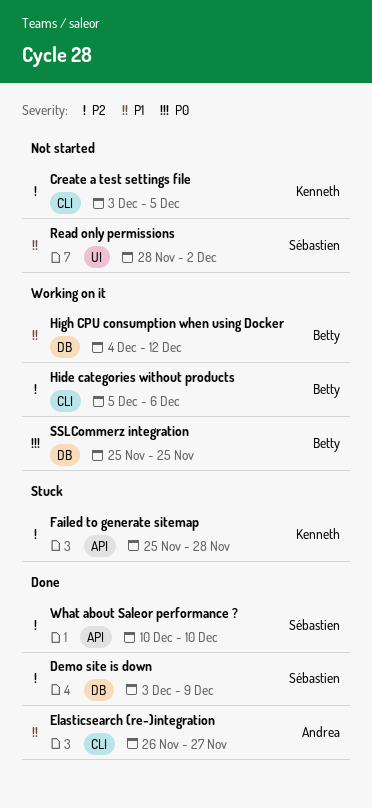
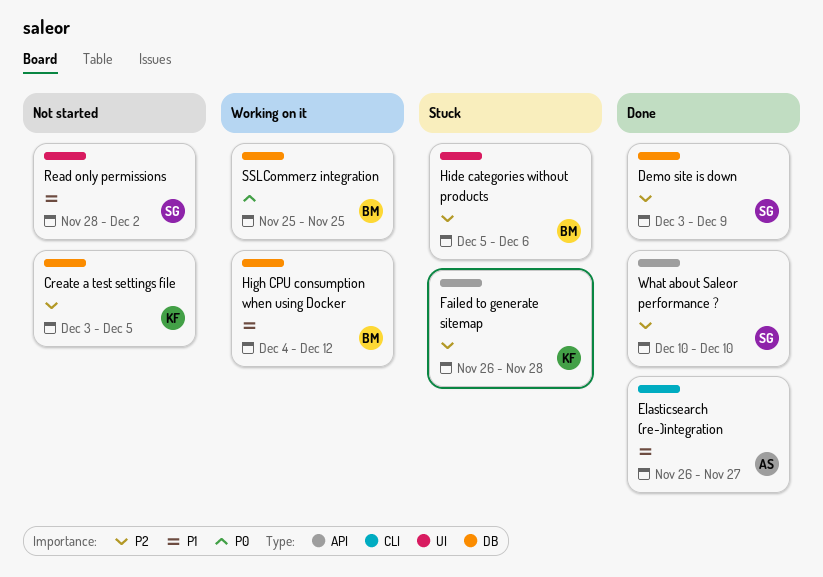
Create a test settings file, label: CLI -> DB
Failed to generate sitemap, start: Nov 25 -> Nov 26
Hide categories without products, status: Working on it -> Stuck
Hide categories without products, label: CLI -> UI

